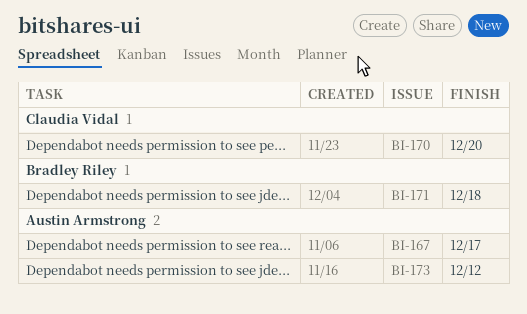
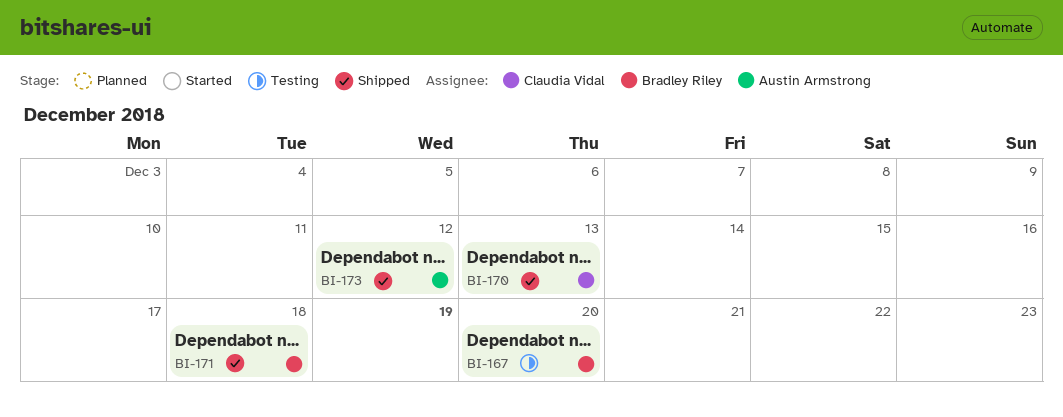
BI-167, owner: Austin Armstrong -> Bradley Riley
BI-167, due: Dec 17 -> Dec 20
BI-170, due: Dec 20 -> Dec 13

